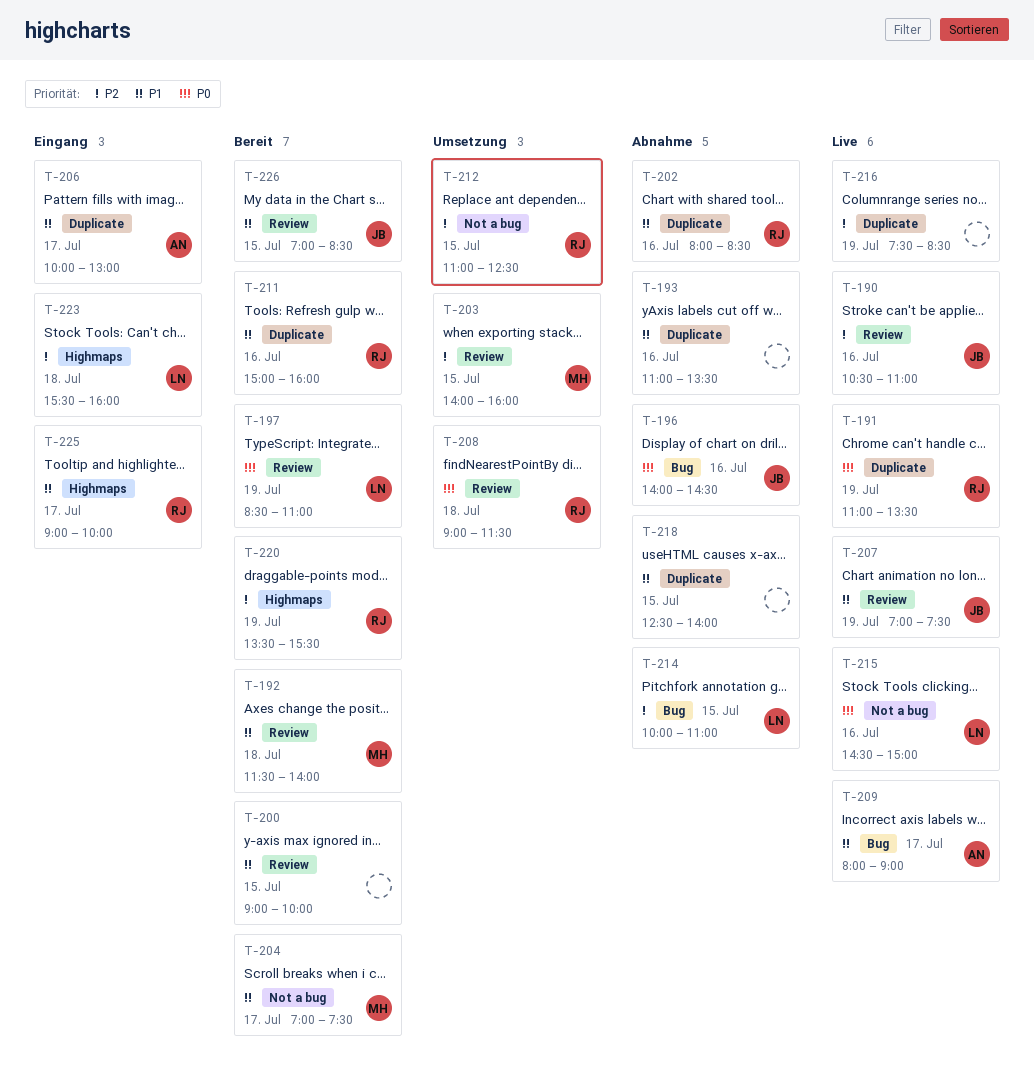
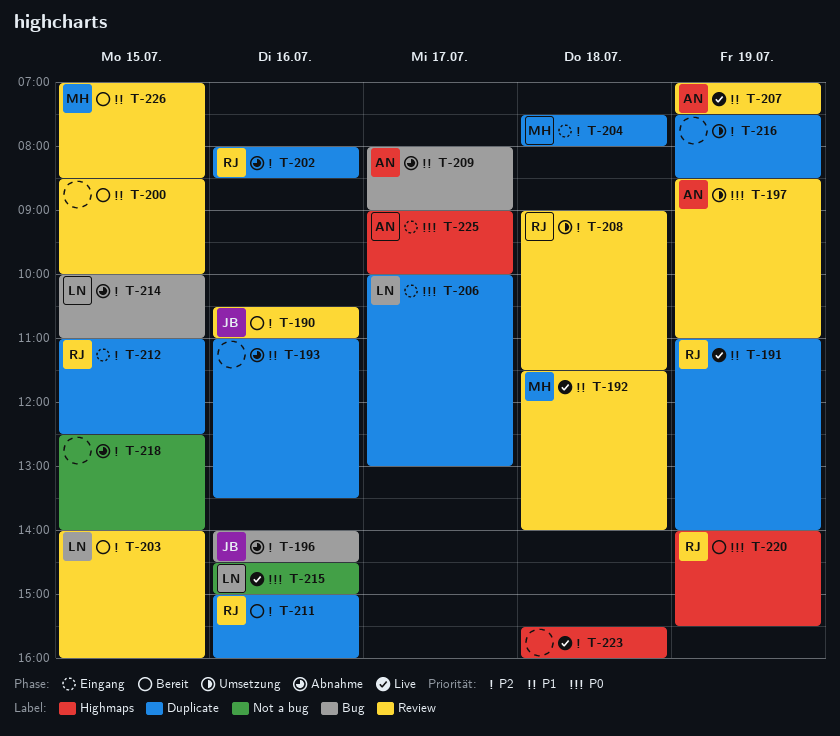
T-190, status: Live -> Bereit
T-191, priority: P0 -> P1
T-191, ends: 13:30 -> 14:00
T-192, status: Bereit -> Live
T-196, priority: P0 -> P2
T-197, status: Bereit -> Umsetzung
T-197, owner: LN -> AN
T-200, begins: 09:00 -> 08:30
T-202, priority: P1 -> P2
T-203, status: Umsetzung -> Bereit
T-203, owner: MH -> LN
T-204, status: Bereit -> Eingang
T-204, priority: P1 -> P2
T-204, label: Not a bug -> Duplicate
T-204, day: Jul 17 -> Jul 18
T-204, begins: 07:00 -> 07:30
T-204, ends: 07:30 -> 08:00
T-206, owner: AN -> LN
T-206, priority: P1 -> P0
T-207, owner: JB -> AN
T-208, priority: P0 -> P2
T-209, status: Live -> Abnahme
T-211, priority: P1 -> P2
T-212, status: Umsetzung -> Eingang
T-212, label: Not a bug -> Duplicate
T-216, status: Live -> Umsetzung
T-218, priority: P1 -> P2
T-218, label: Duplicate -> Not a bug
T-220, priority: P2 -> P0
T-220, begins: 13:30 -> 14:00
T-223, status: Eingang -> Live
T-223, owner: LN -> none
T-225, owner: RJ -> AN
T-225, priority: P1 -> P0
T-226, owner: JB -> MH

